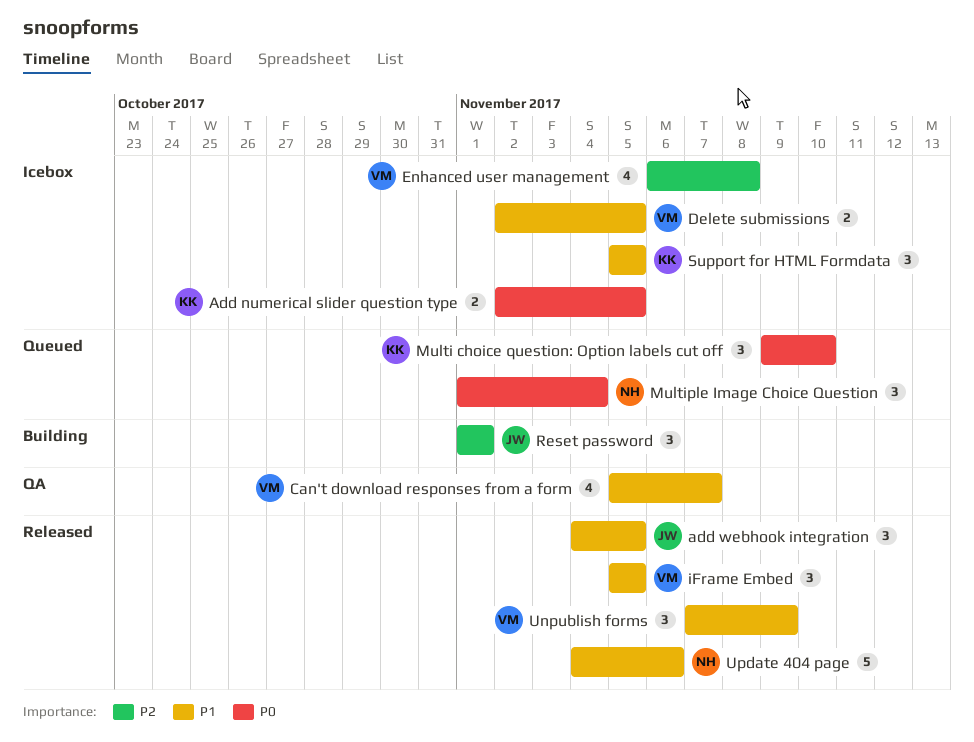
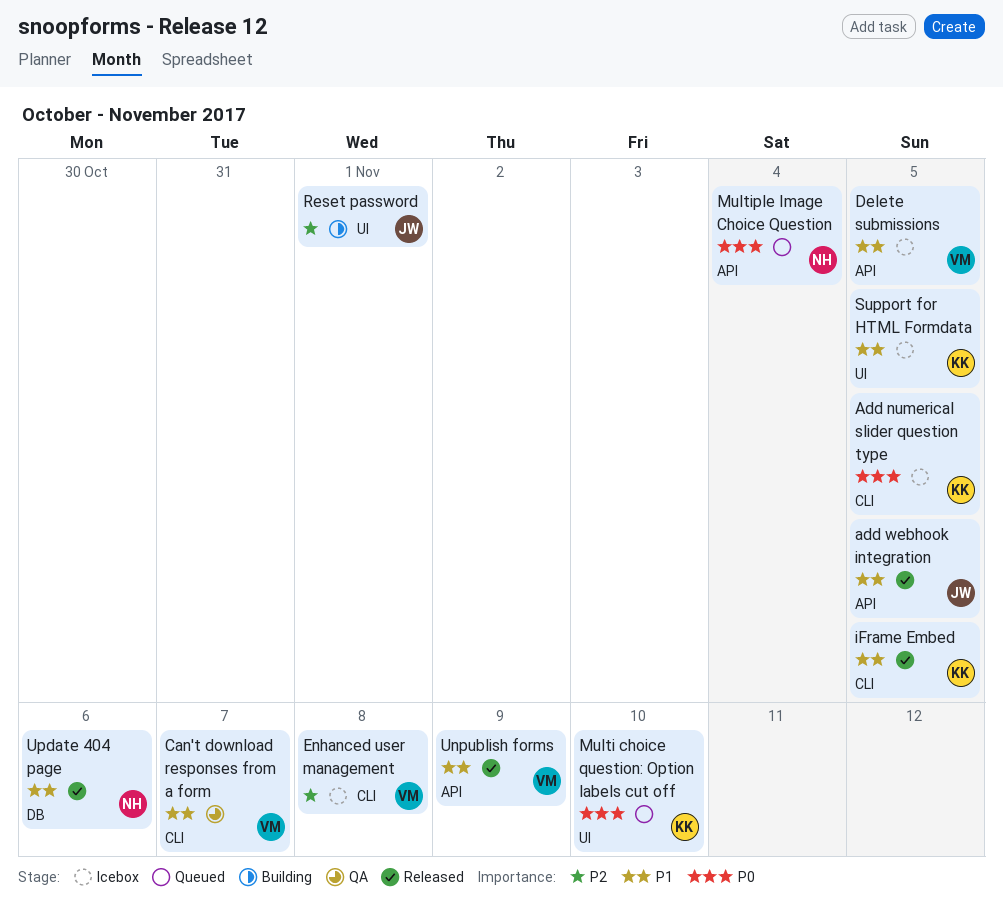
iFrame Embed, owner: VM -> KK

